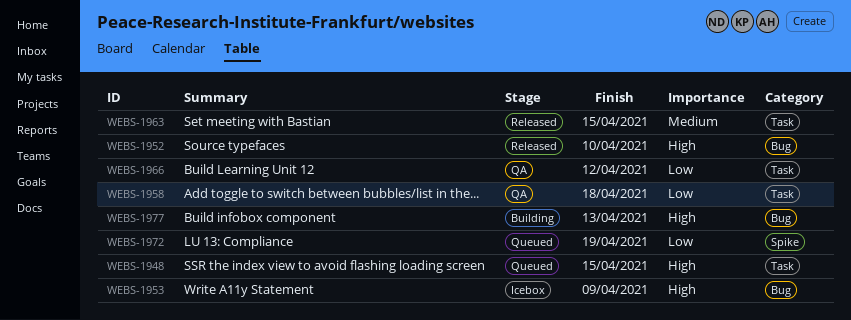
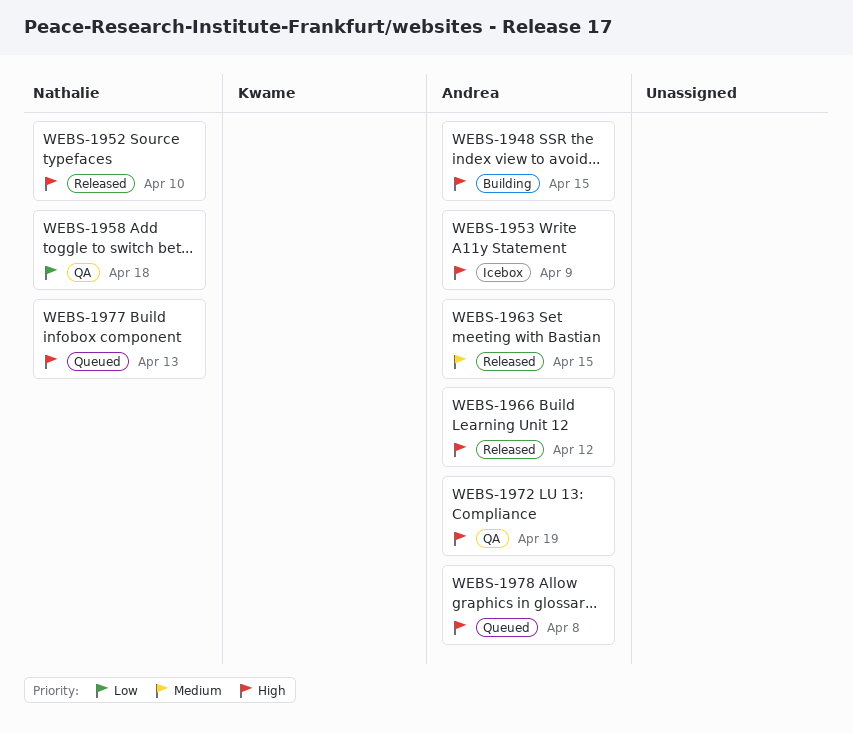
WEBS-1948, status: Queued -> Building
WEBS-1966, status: QA -> Released
WEBS-1966, priority: Low -> High
WEBS-1972, status: Queued -> QA
WEBS-1972, priority: Low -> High
WEBS-1977, status: Building -> Queued
WEBS-1978: none -> present

